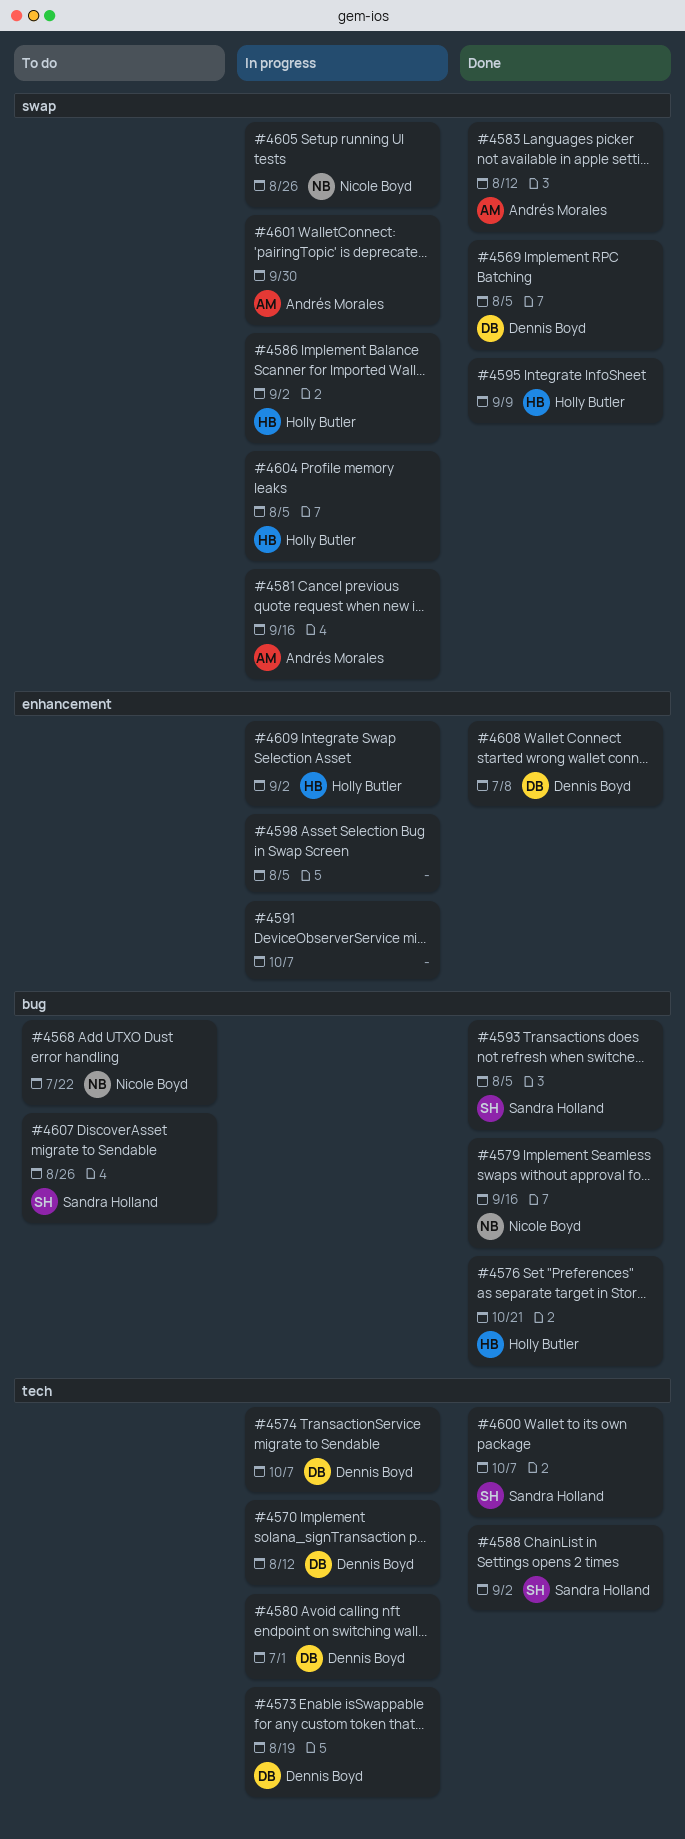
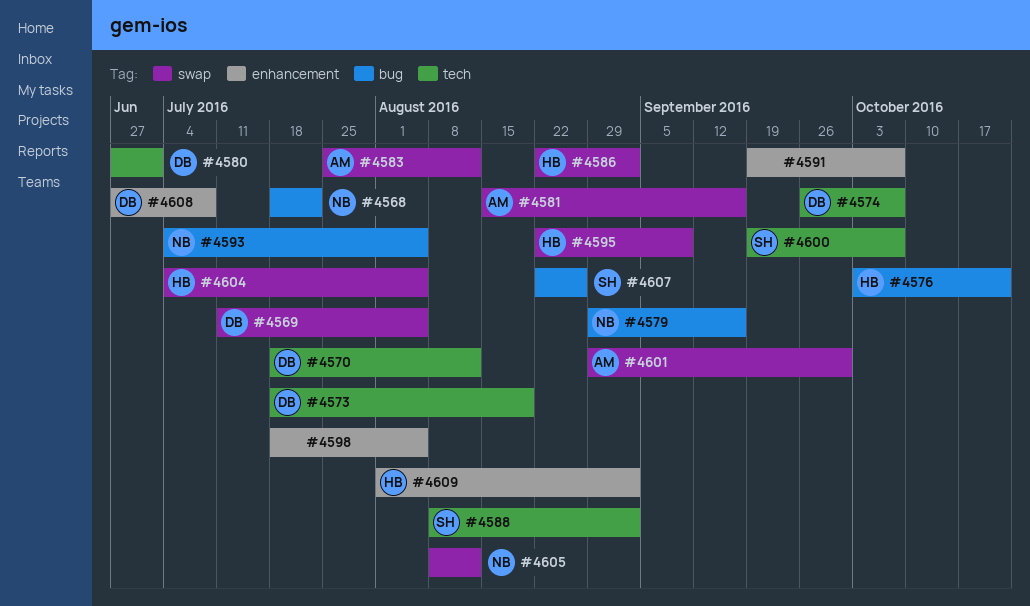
#4593, owner: Sandra Holland -> Nicole Boyd
#4605, due: Aug 26 -> Aug 12

